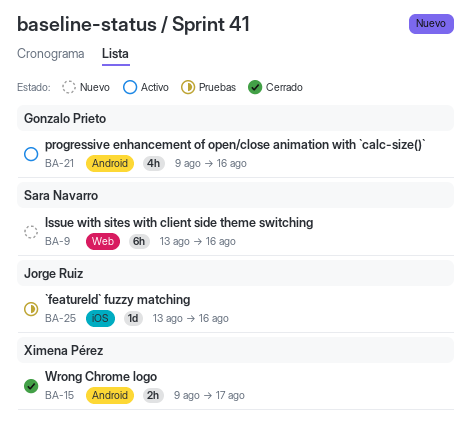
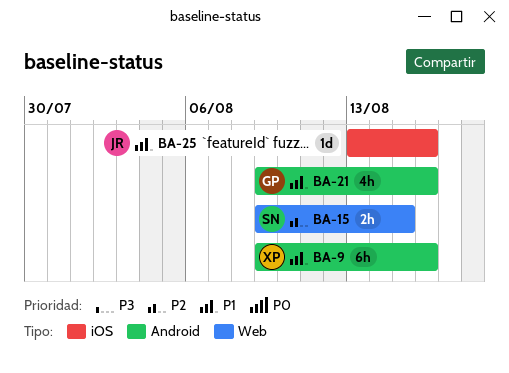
BA-9, owner: Sara Navarro -> Ximena Pérez
BA-9, label: Web -> Android
BA-9, start: Aug 13 -> Aug 9
BA-15, owner: Ximena Pérez -> Sara Navarro
BA-15, label: Android -> Web
BA-15, due: Aug 17 -> Aug 15

